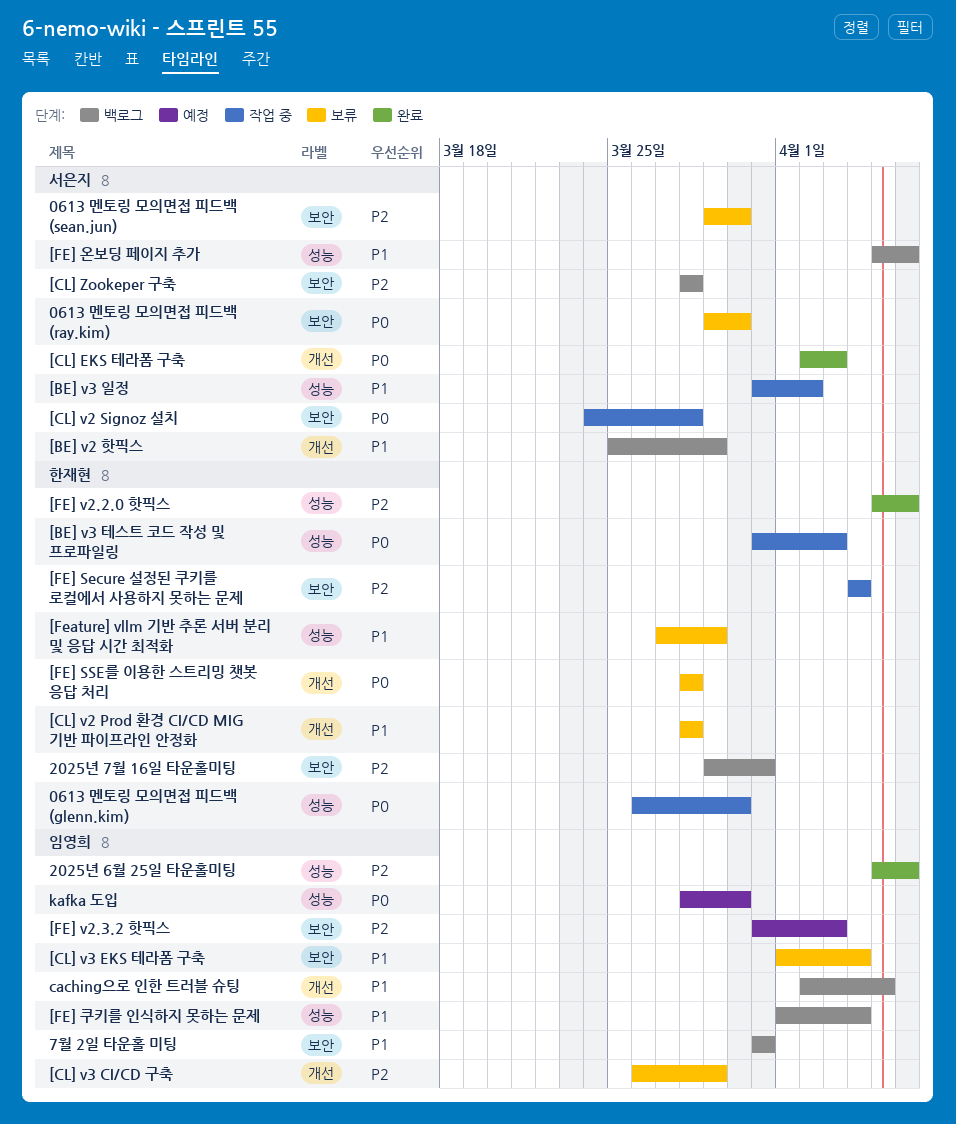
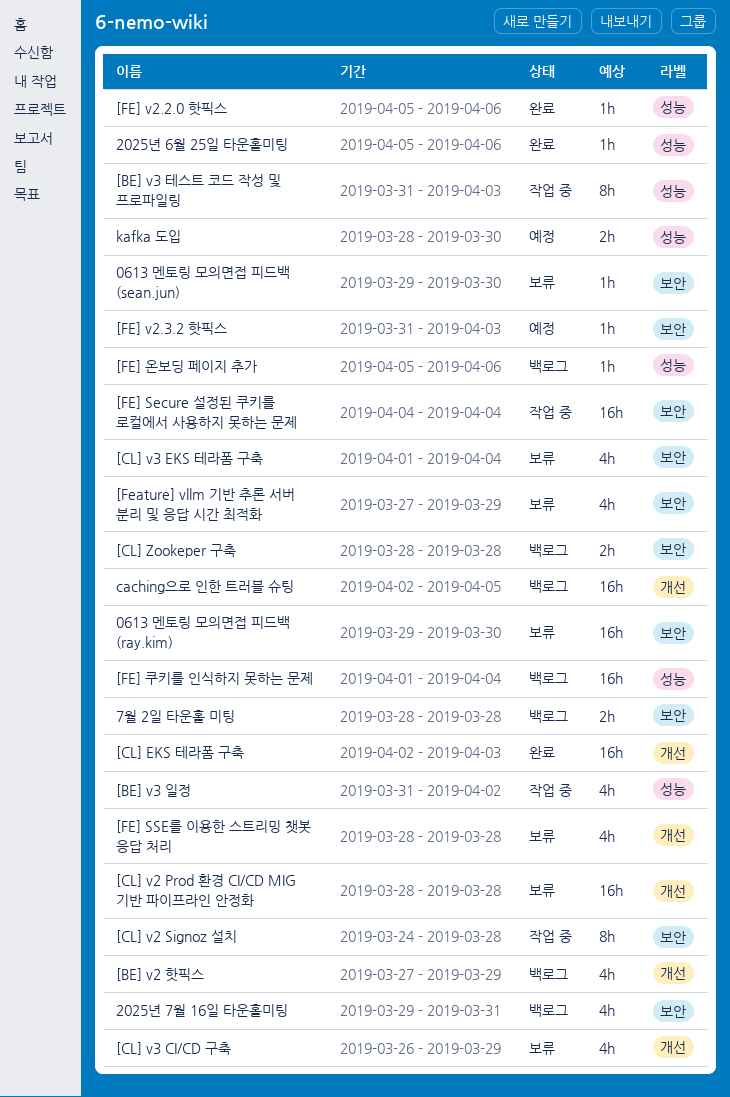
0613 멘토링 모의면접 피드백 (glenn.kim): present -> none
7월 2일 타운홀 미팅, start: Mar 31 -> Mar 28
7월 2일 타운홀 미팅, due: Mar 31 -> Mar 28
[BE] v2 핫픽스, start: Mar 25 -> Mar 27
[Feature] vllm 기반 추론 서버 분리 및 응답 시간 최적화, label: 성능 -> 보안

